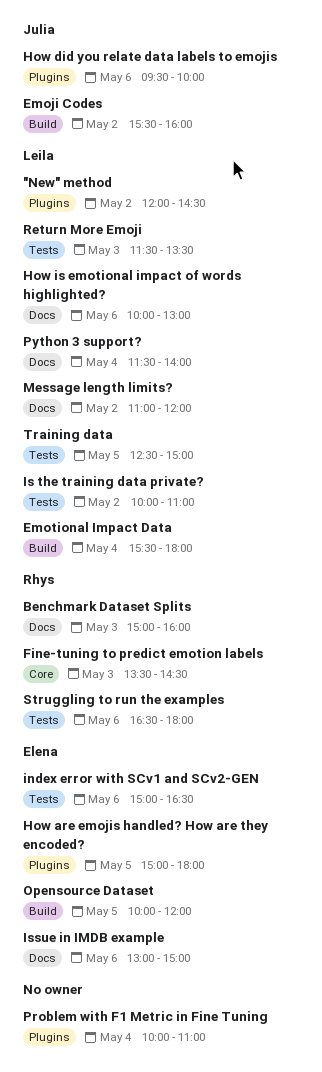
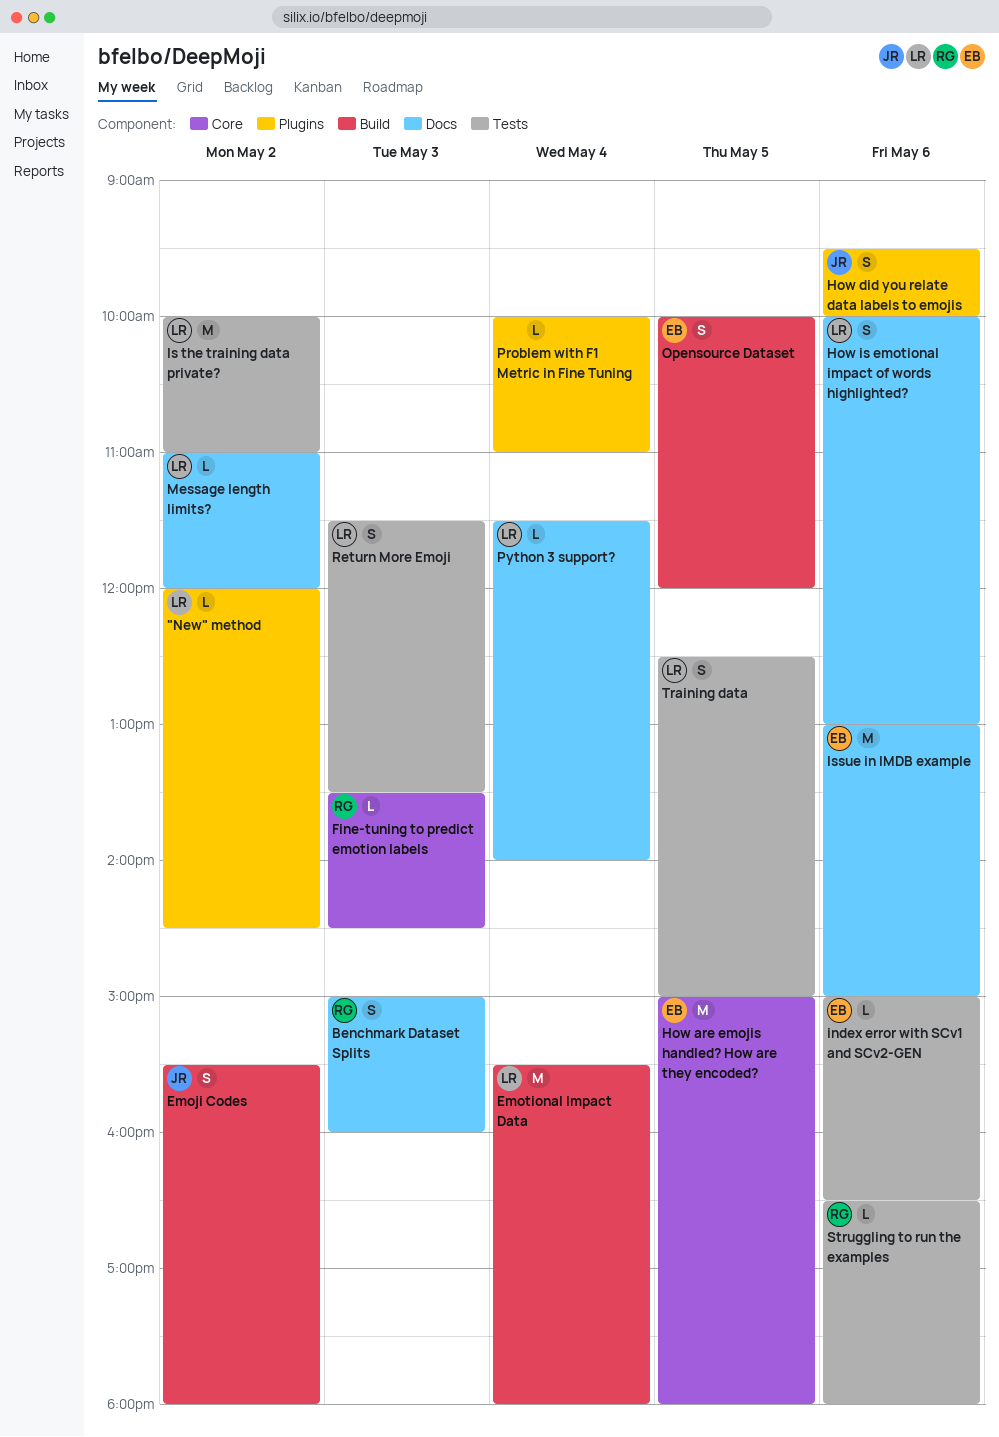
Emoji Codes, ends: 16:00 -> 18:00
How are emojis handled? How are they encoded?, label: Plugins -> Core

